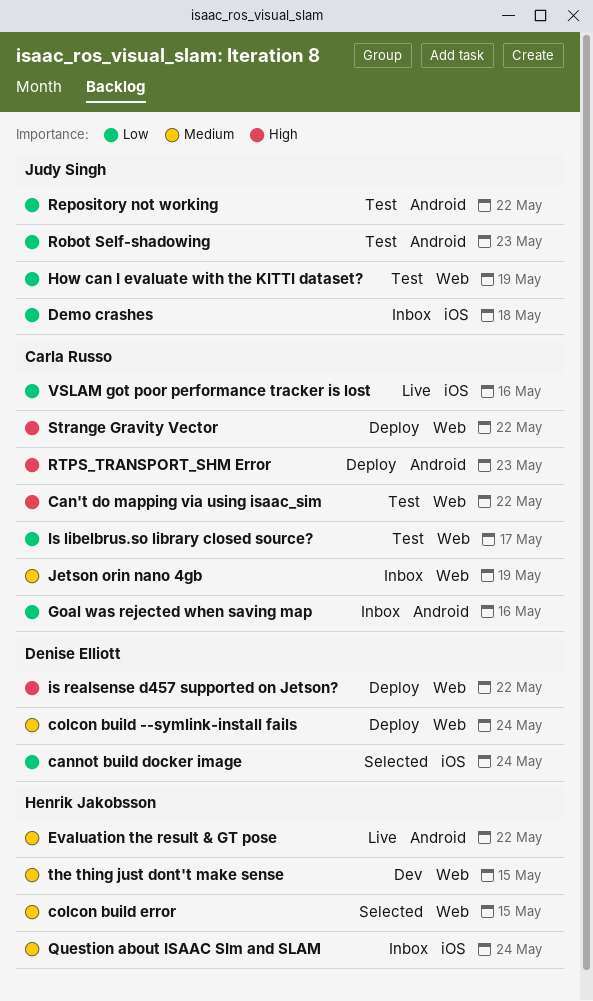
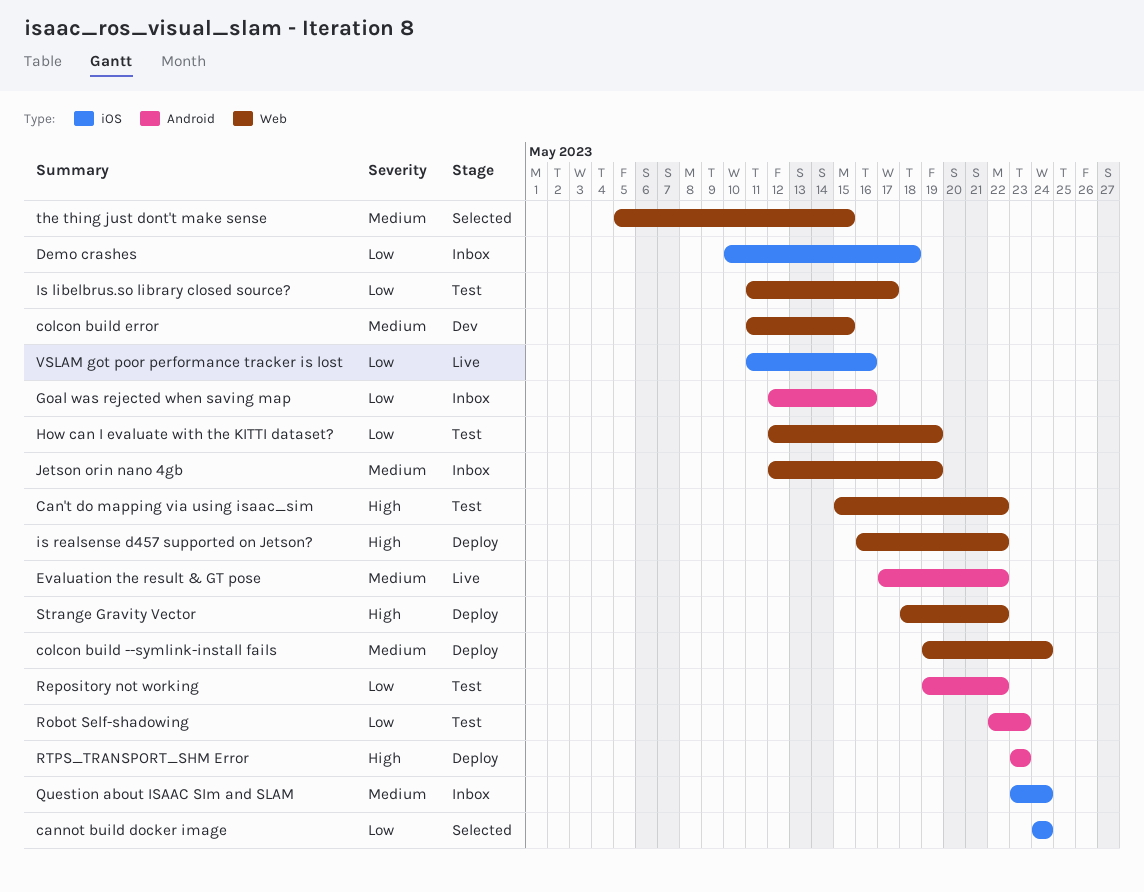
colcon build error, status: Selected -> Dev
the thing just dont't make sense, status: Dev -> Selected

